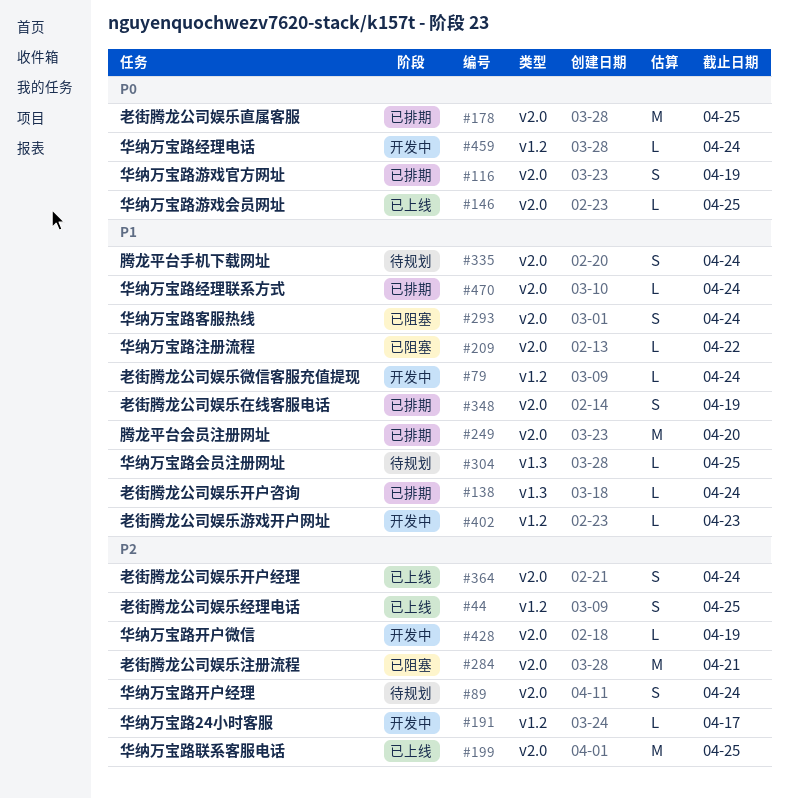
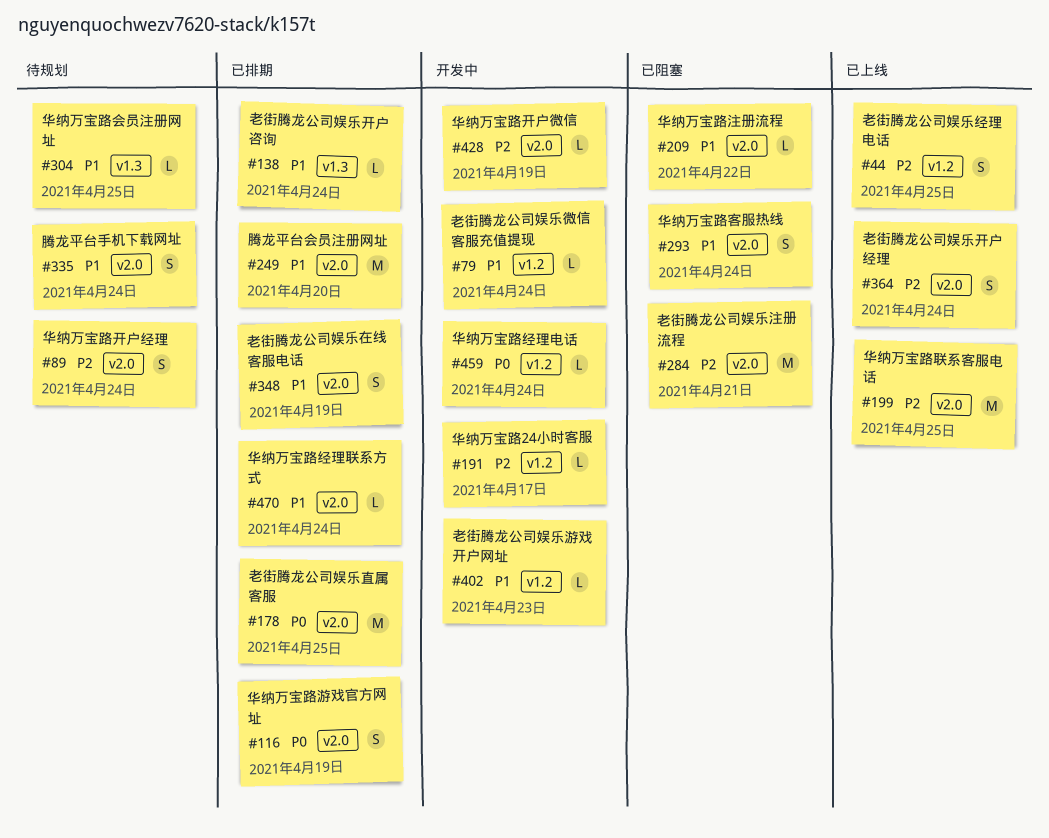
#146: present -> none

